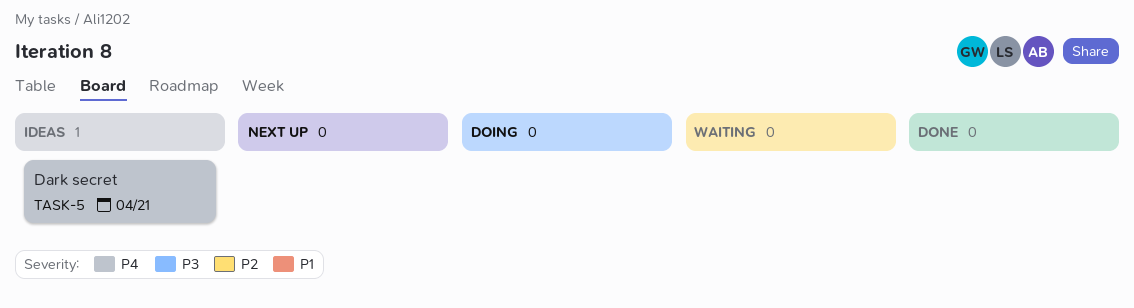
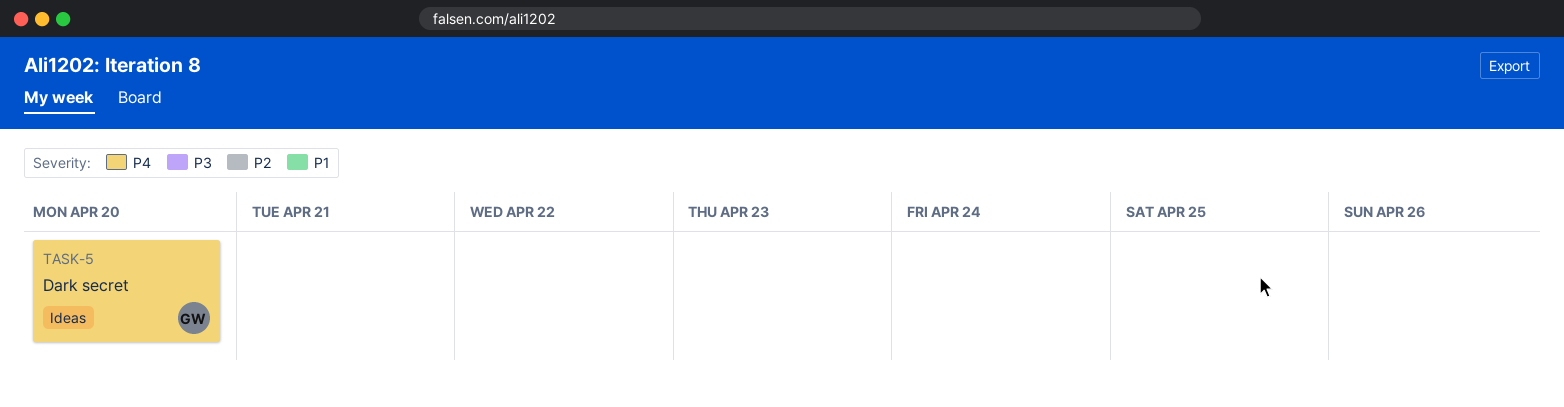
TASK-5, due: Apr 21 -> Apr 20

